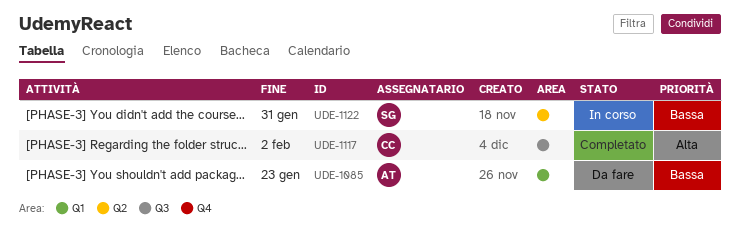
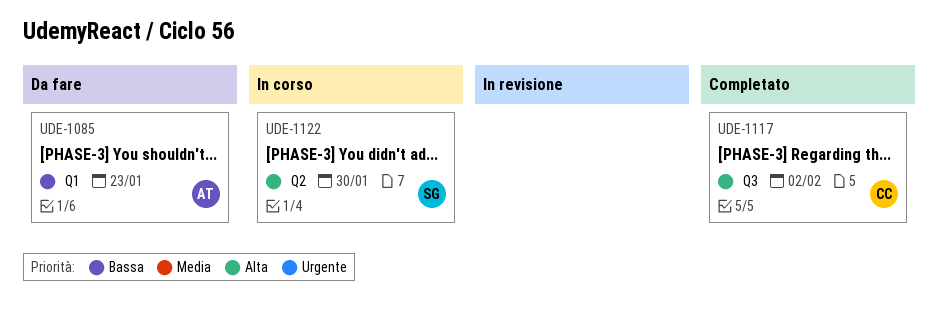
UDE-1122, priority: Bassa -> Alta
UDE-1122, due: Jan 31 -> Jan 30

